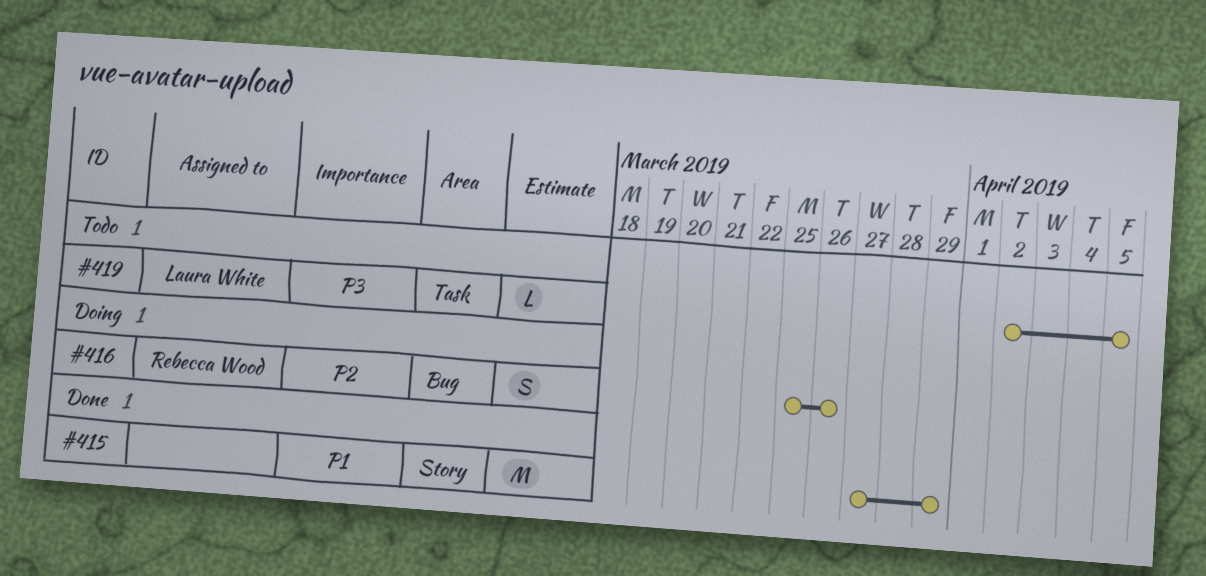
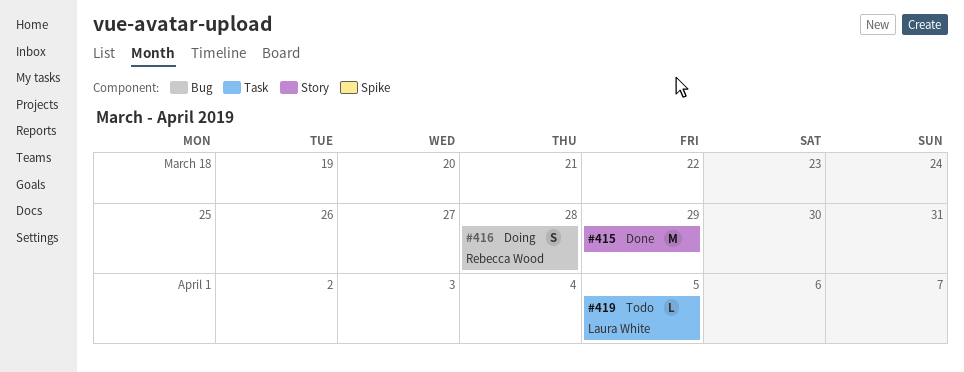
#416, due: Mar 26 -> Mar 28

